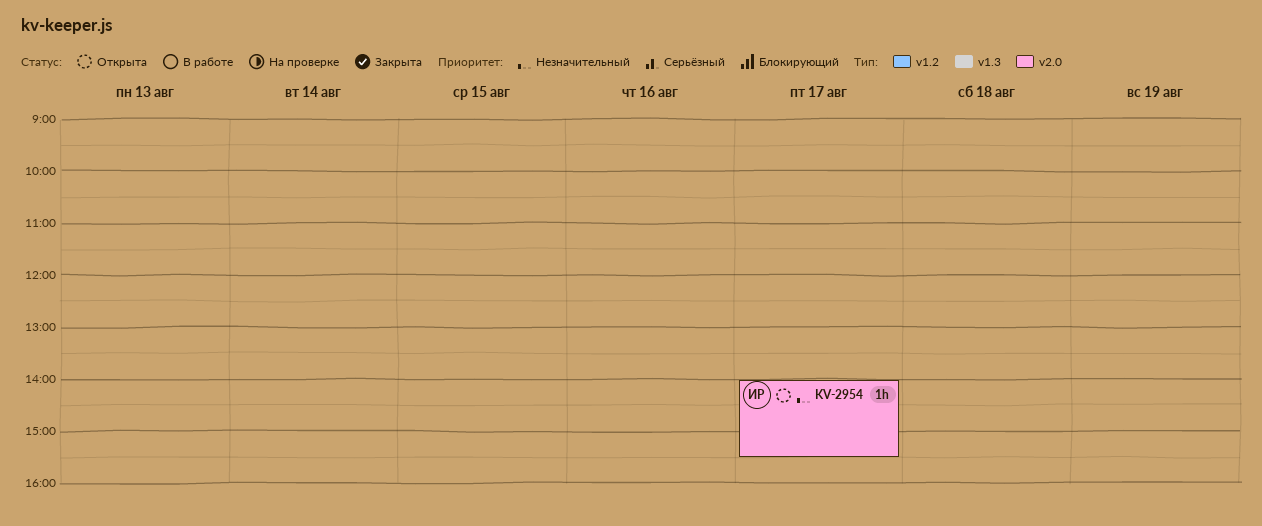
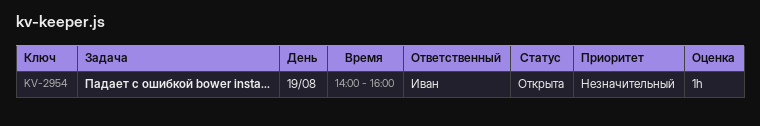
KV-2954, day: Aug 17 -> Aug 19
KV-2954, ends: 15:30 -> 16:00

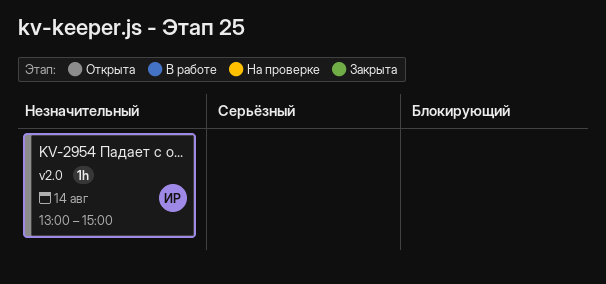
KV-2954, day: Aug 19 -> Aug 14
KV-2954, begins: 14:00 -> 13:00
KV-2954, ends: 16:00 -> 15:00

